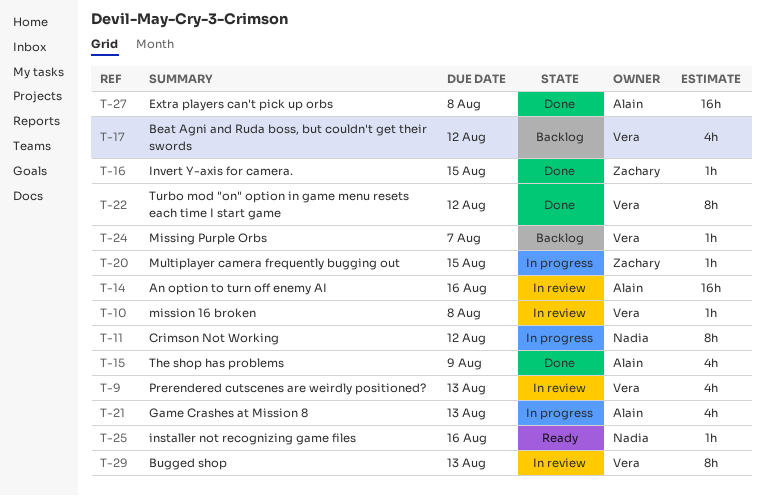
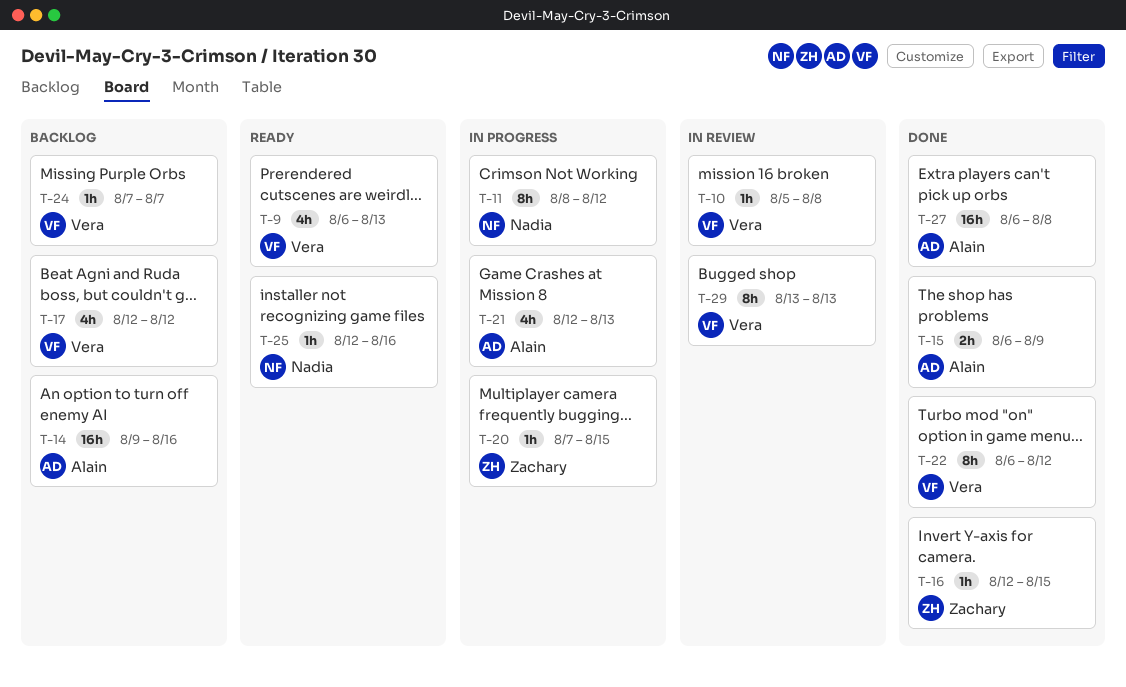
T-9, status: In review -> Ready
T-14, status: In review -> Backlog
T-15, estimate: 4h -> 2h

